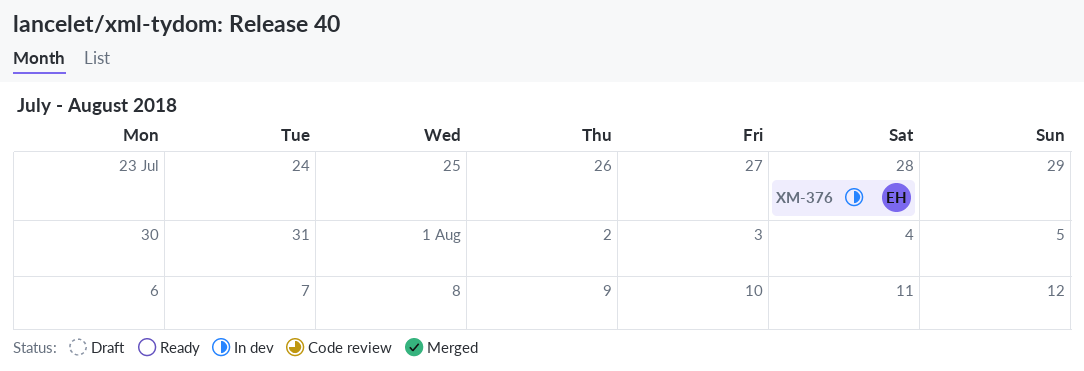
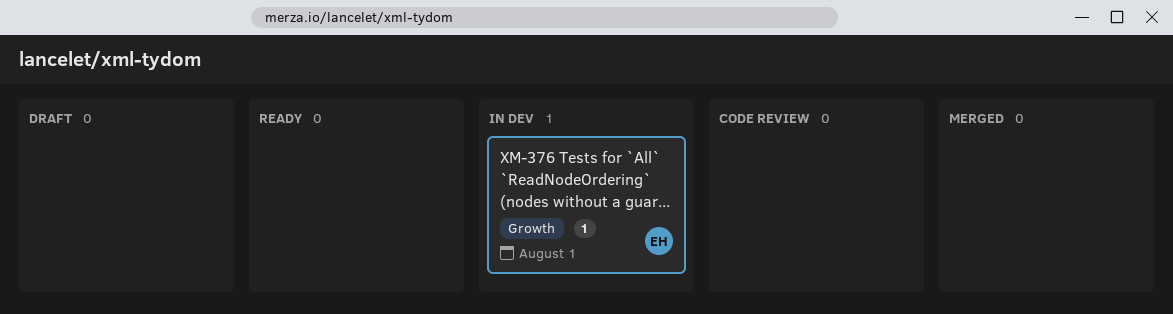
XM-376, due: Jul 28 -> Aug 1

